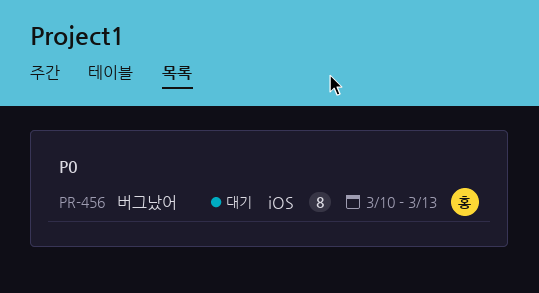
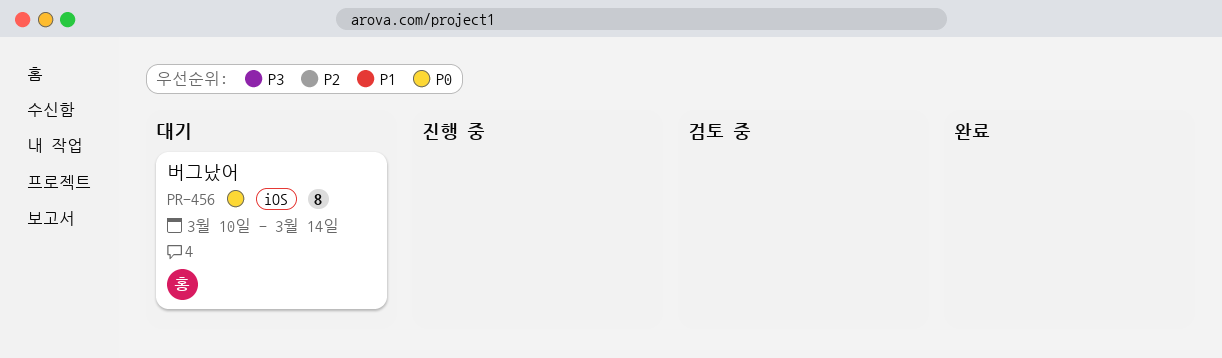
PR-456, due: Mar 13 -> Mar 14

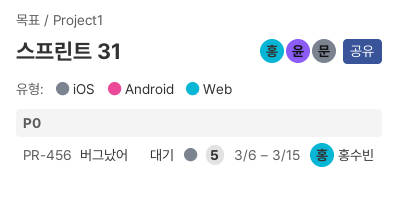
PR-456, estimate: 8 -> 5
PR-456, start: Mar 10 -> Mar 6
PR-456, due: Mar 14 -> Mar 15

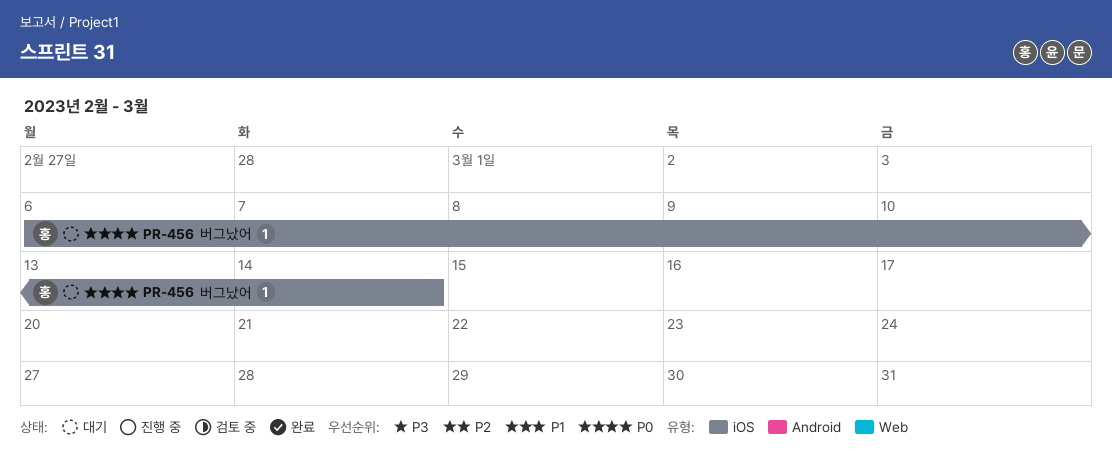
PR-456, estimate: 5 -> 1
PR-456, due: Mar 15 -> Mar 14

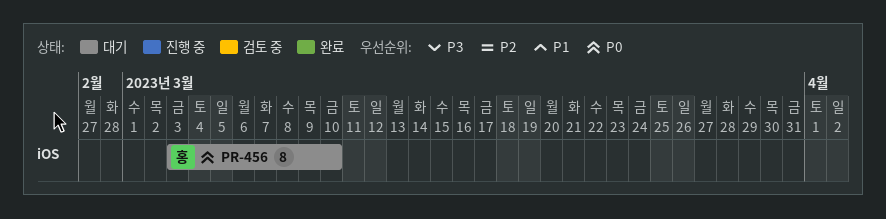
PR-456, estimate: 1 -> 8
PR-456, start: Mar 6 -> Mar 3
PR-456, due: Mar 14 -> Mar 10

